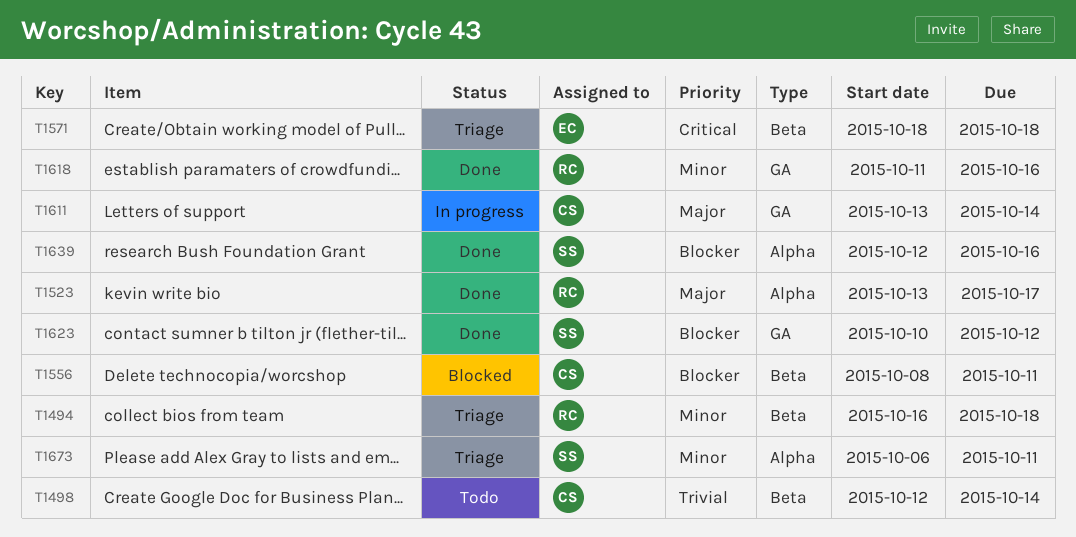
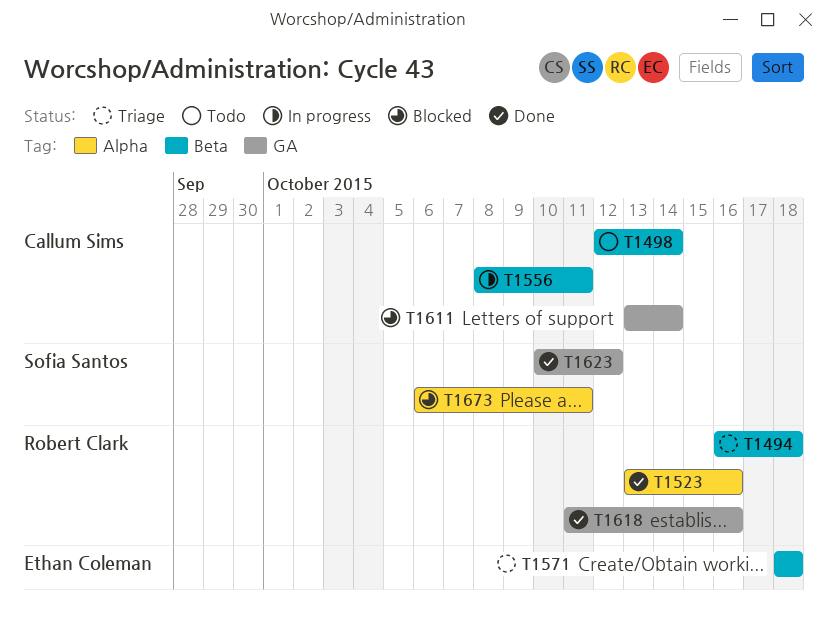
T1523, due: Oct 17 -> Oct 16
T1556, status: Blocked -> In progress
T1611, status: In progress -> Blocked
T1639: present -> none
T1673, status: Triage -> Blocked

